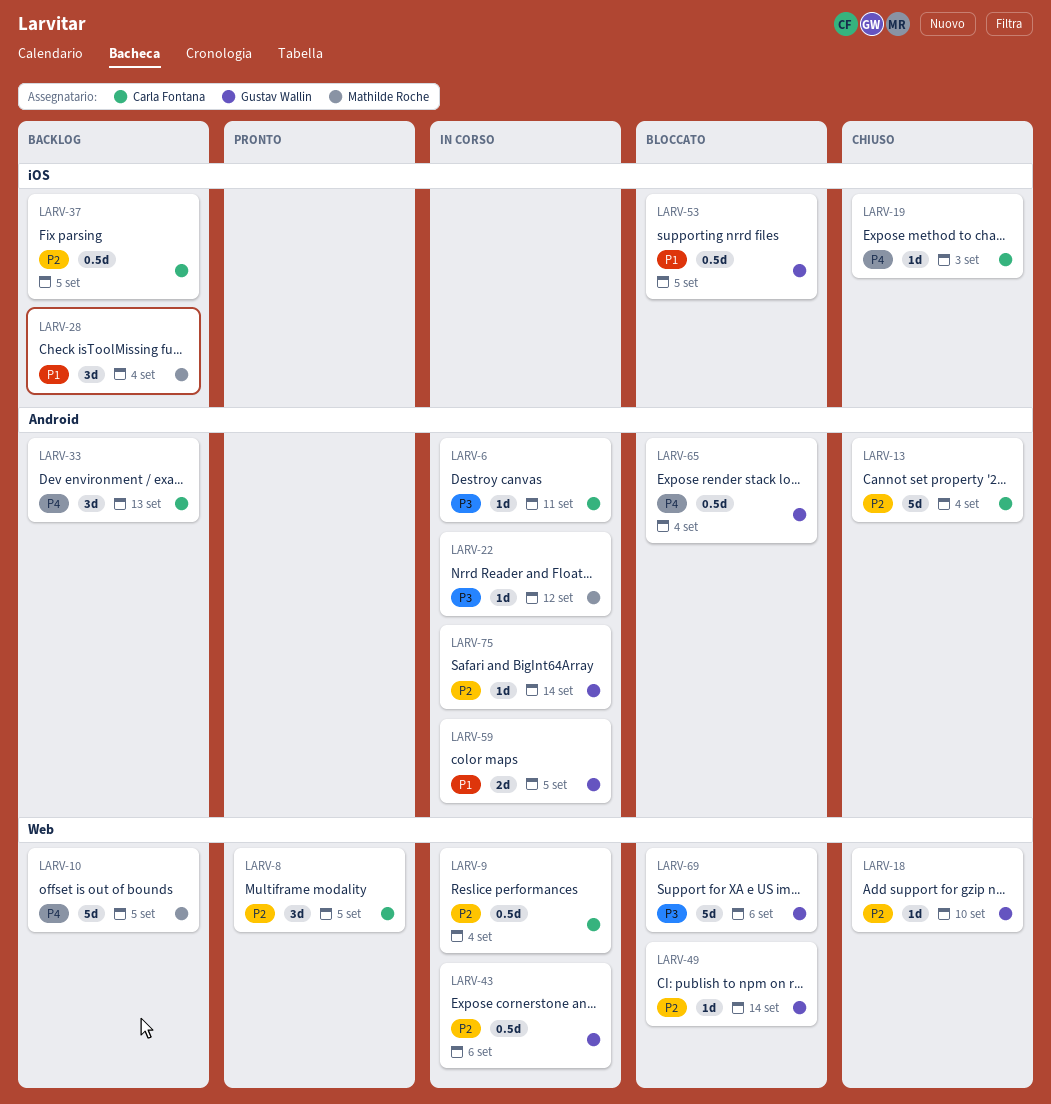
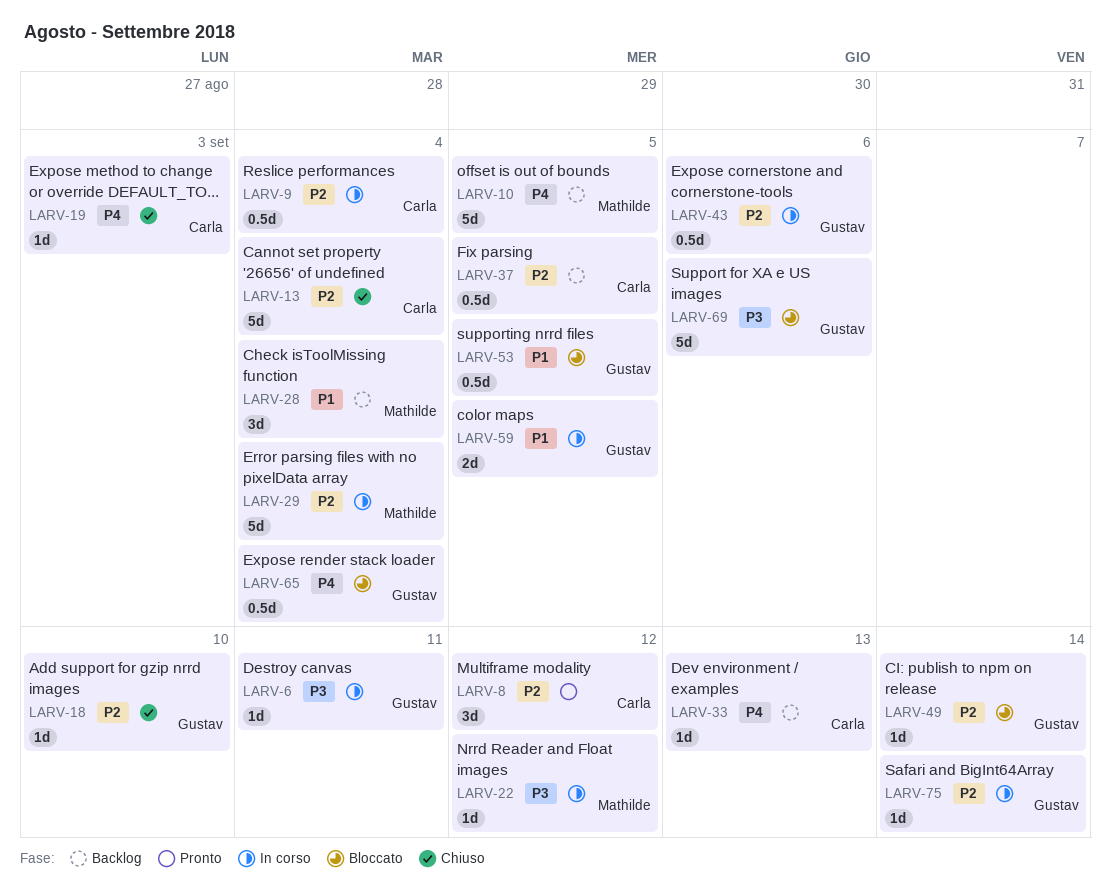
LARV-6, owner: Carla Fontana -> Gustav Wallin
LARV-8, due: Sep 5 -> Sep 12
LARV-29: none -> present
LARV-33, estimate: 3d -> 1d

